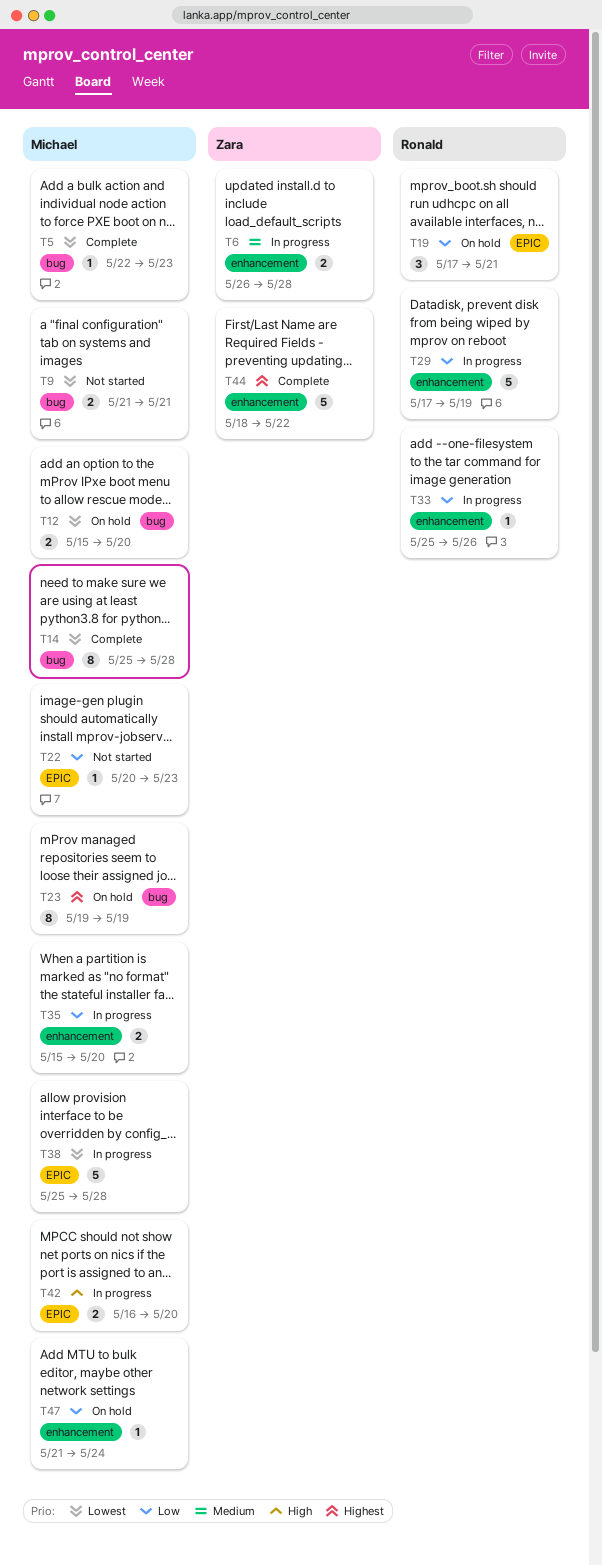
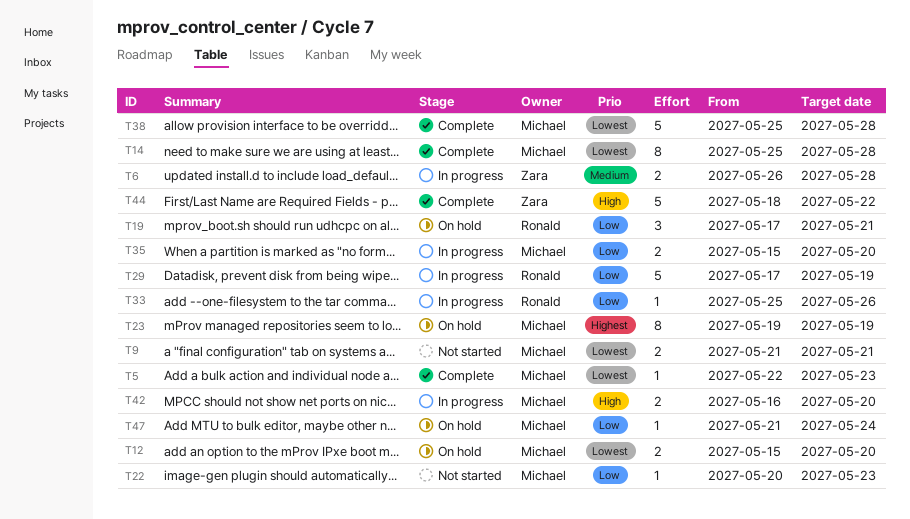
T38, status: In progress -> Complete
T44, priority: Highest -> High

